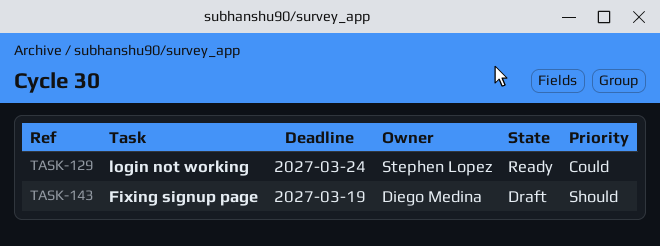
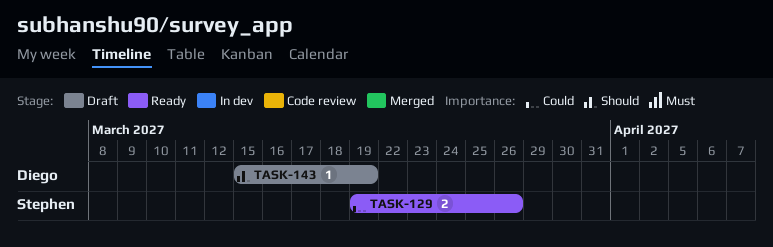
TASK-129, due: Mar 24 -> Mar 26

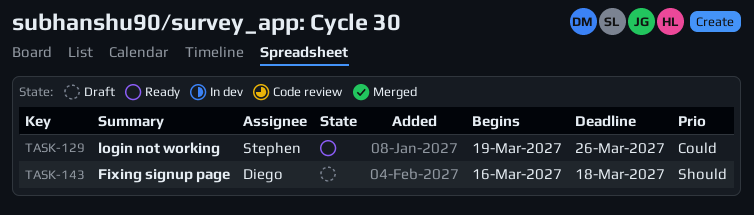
TASK-143, start: Mar 15 -> Mar 16
TASK-143, due: Mar 19 -> Mar 18

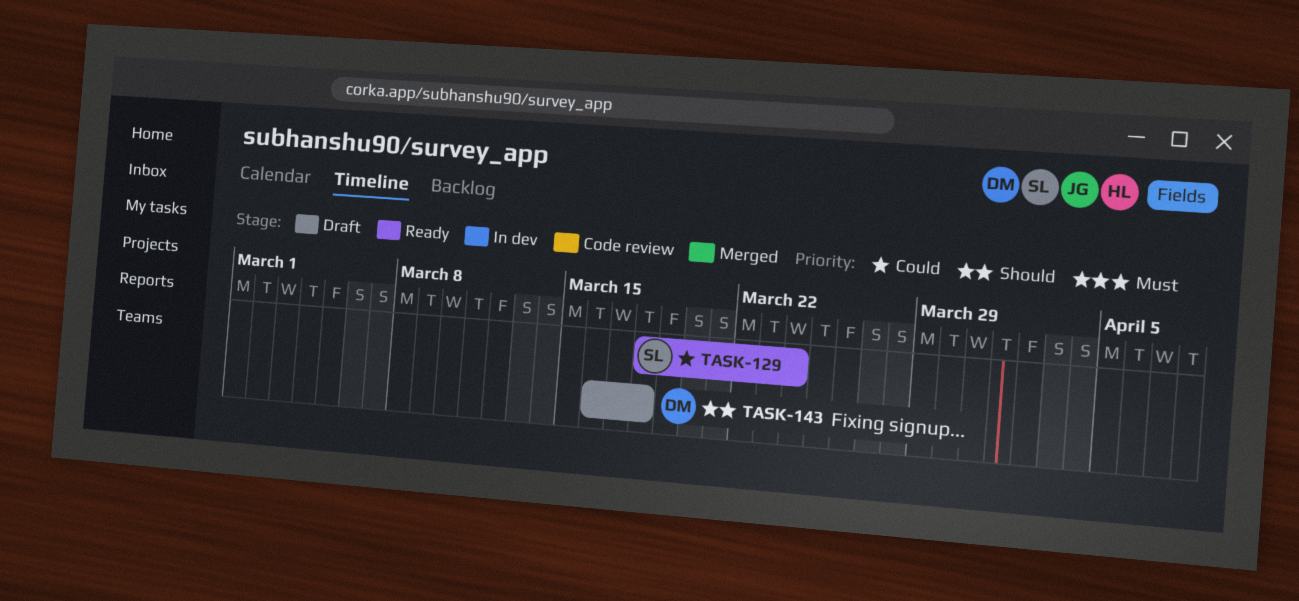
TASK-129, start: Mar 19 -> Mar 18
TASK-129, due: Mar 26 -> Mar 24

